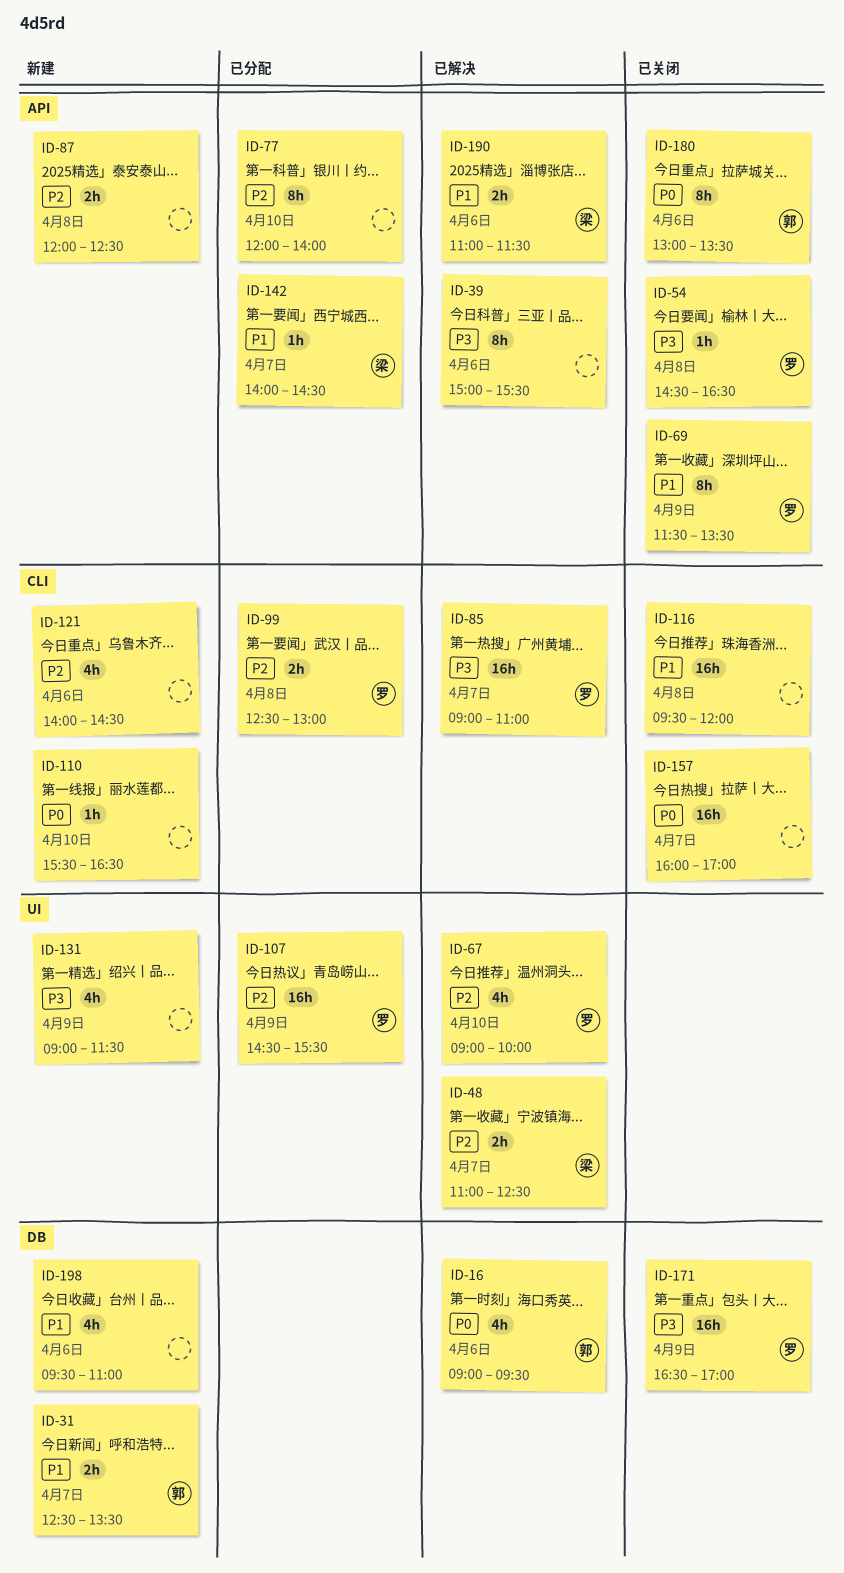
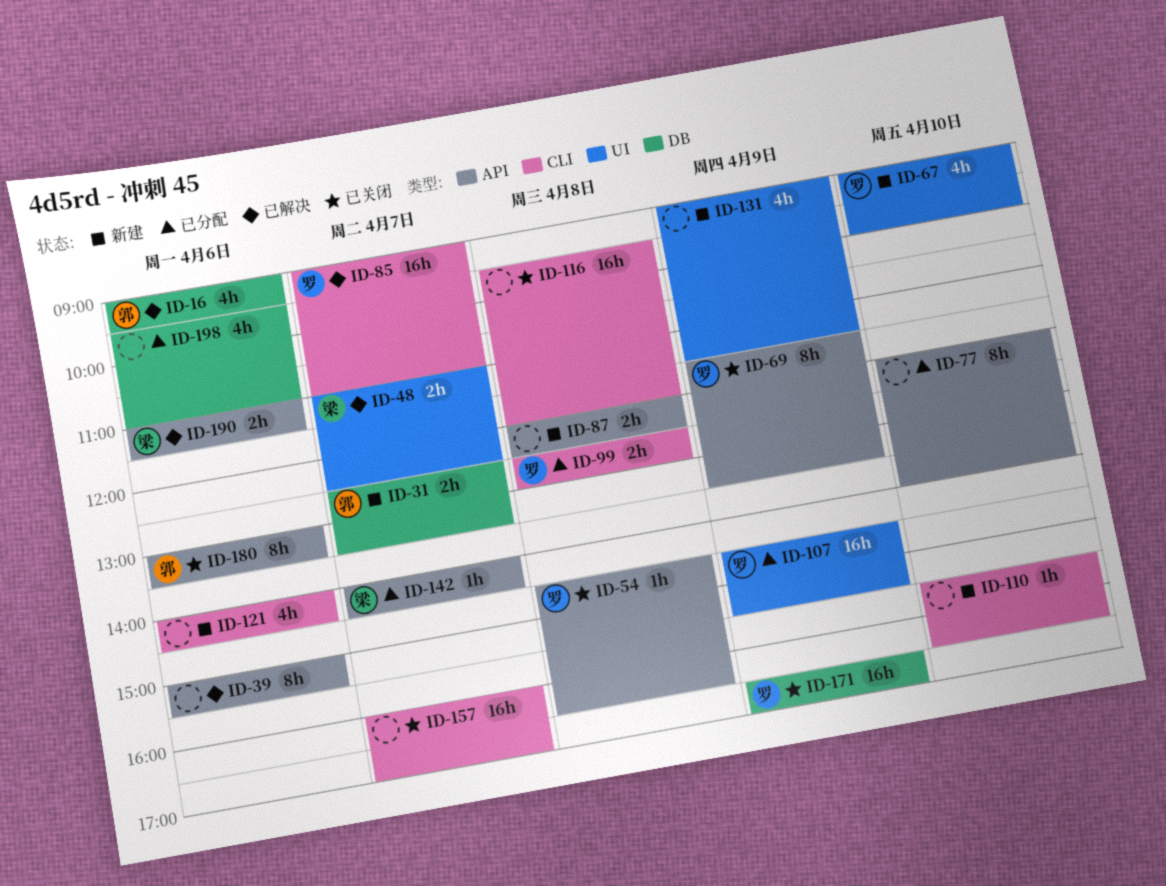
ID-67, status: 已解决 -> 新建
ID-198, status: 新建 -> 已分配

